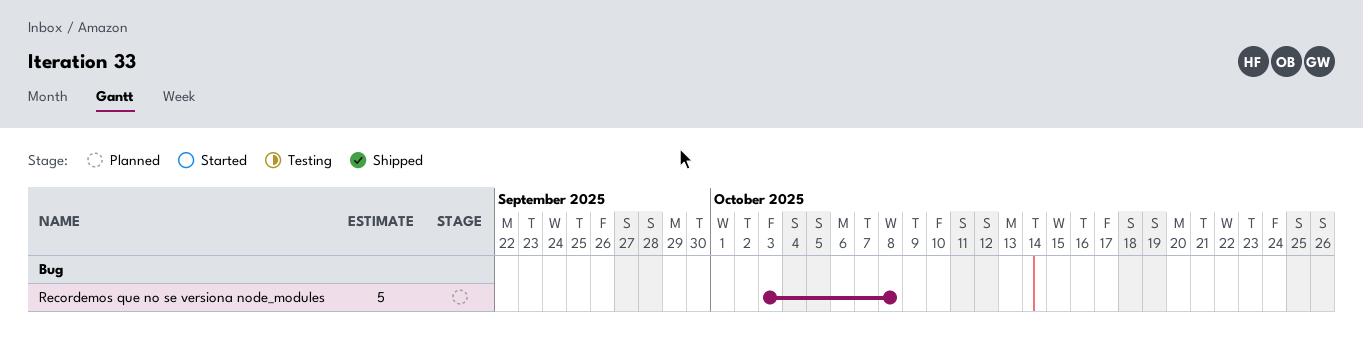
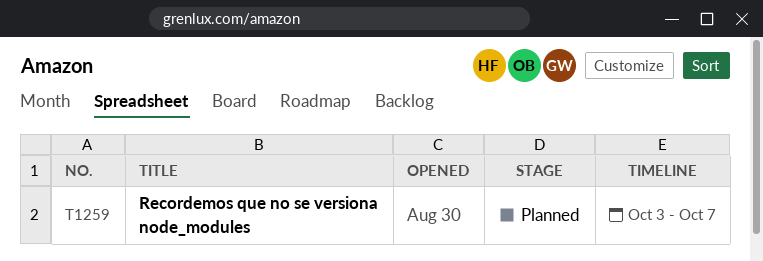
Recordemos que no se versiona node_modules, due: Oct 8 -> Oct 7

